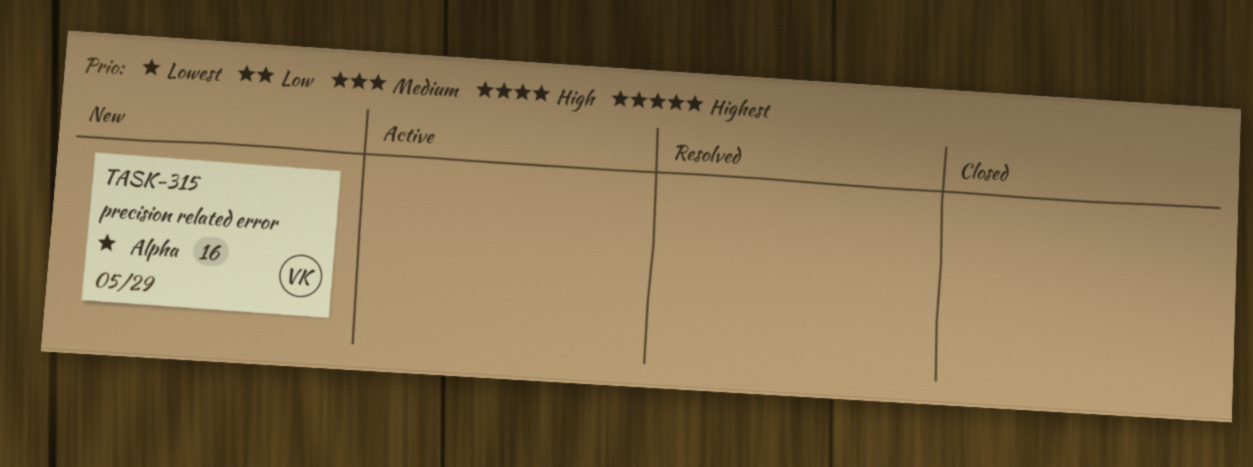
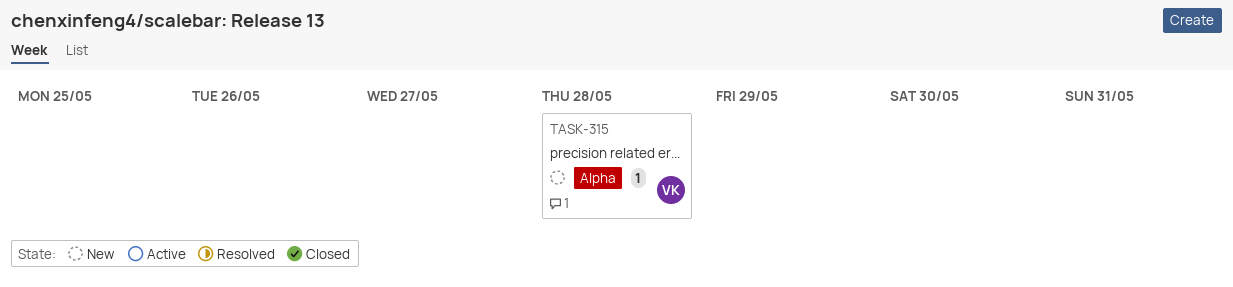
TASK-315, estimate: 16 -> 1
TASK-315, due: May 29 -> May 28

